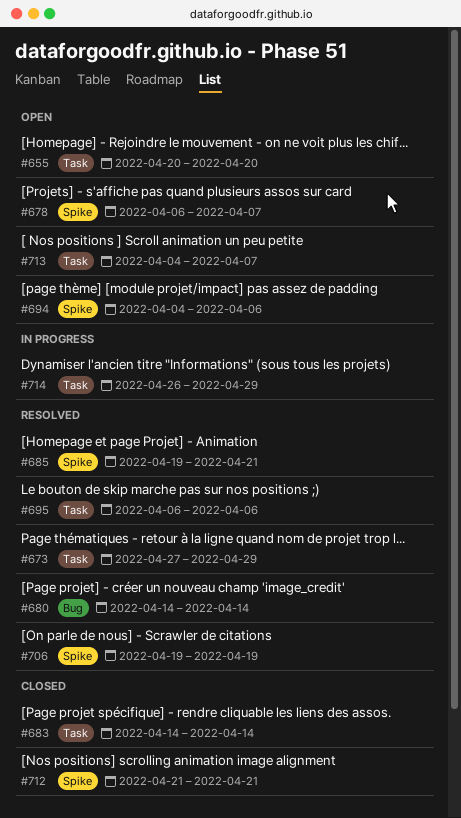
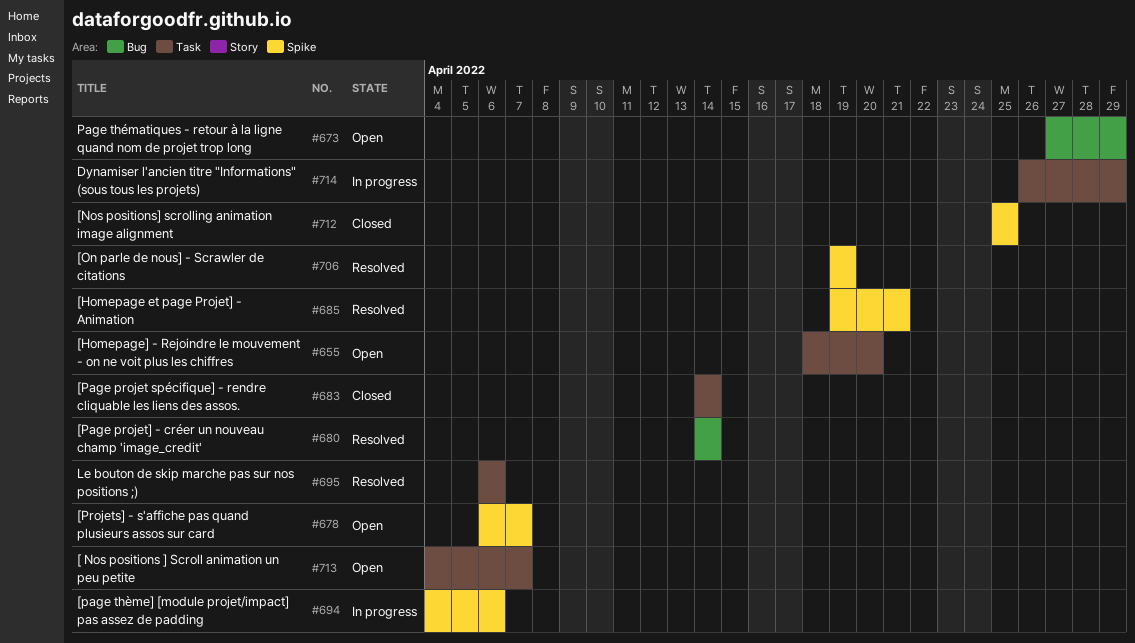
#655, start: Apr 20 -> Apr 18
#673, status: Resolved -> Open
#673, label: Task -> Bug
#694, status: Open -> In progress
#712, start: Apr 21 -> Apr 25
#712, due: Apr 21 -> Apr 25

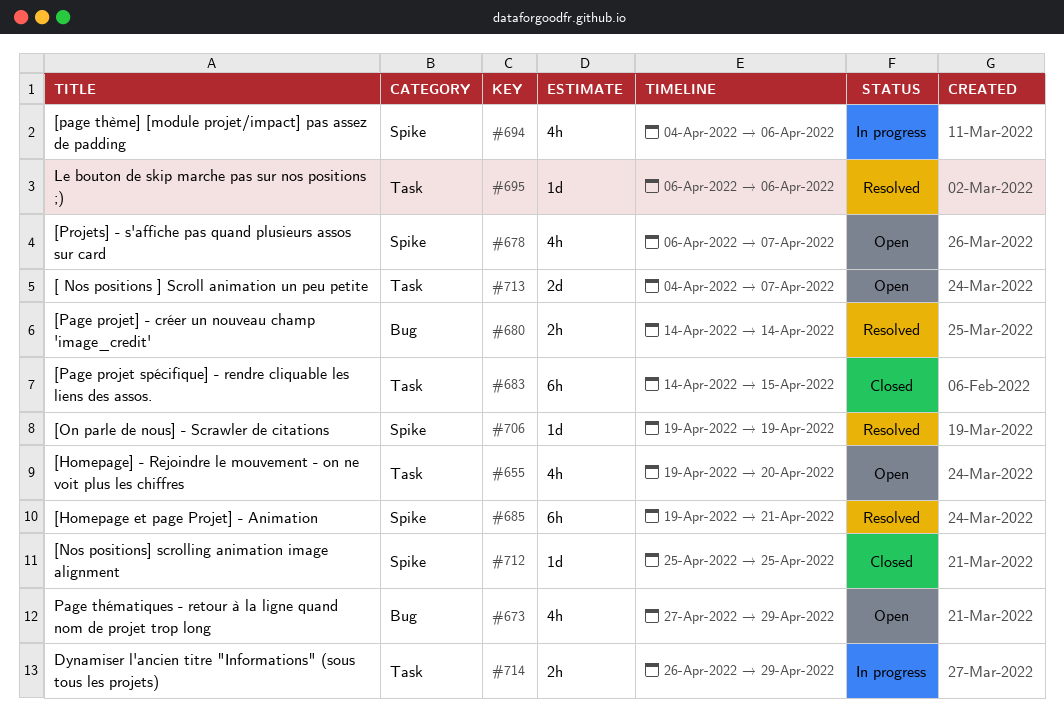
#655, start: Apr 18 -> Apr 19
#683, due: Apr 14 -> Apr 15

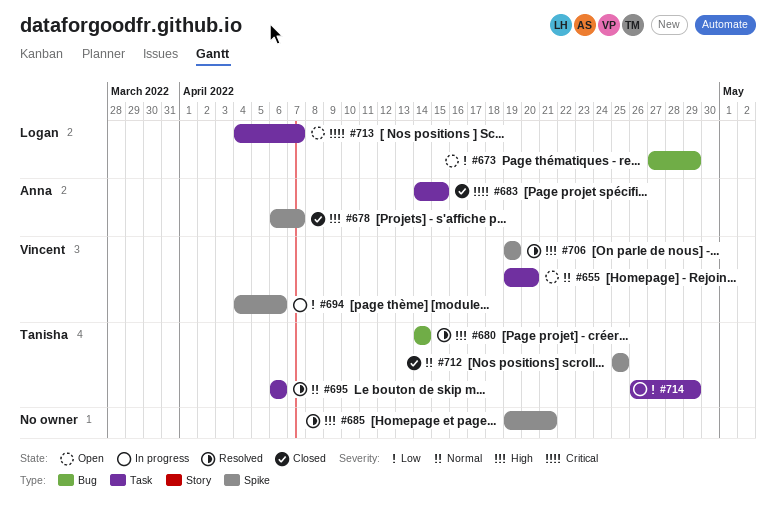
#678, status: Open -> Closed

